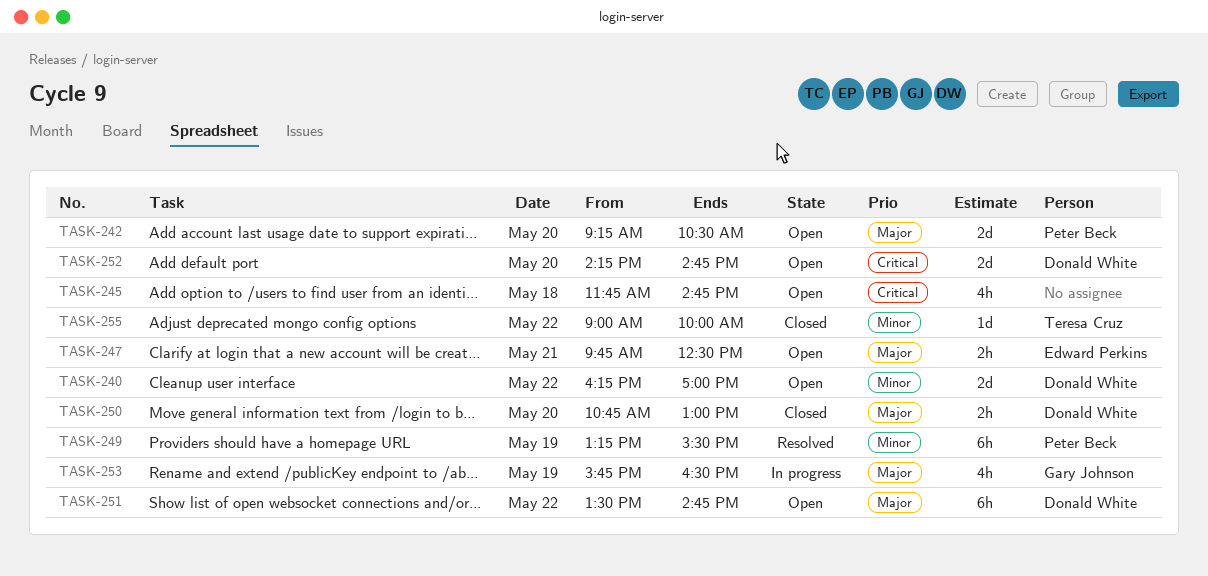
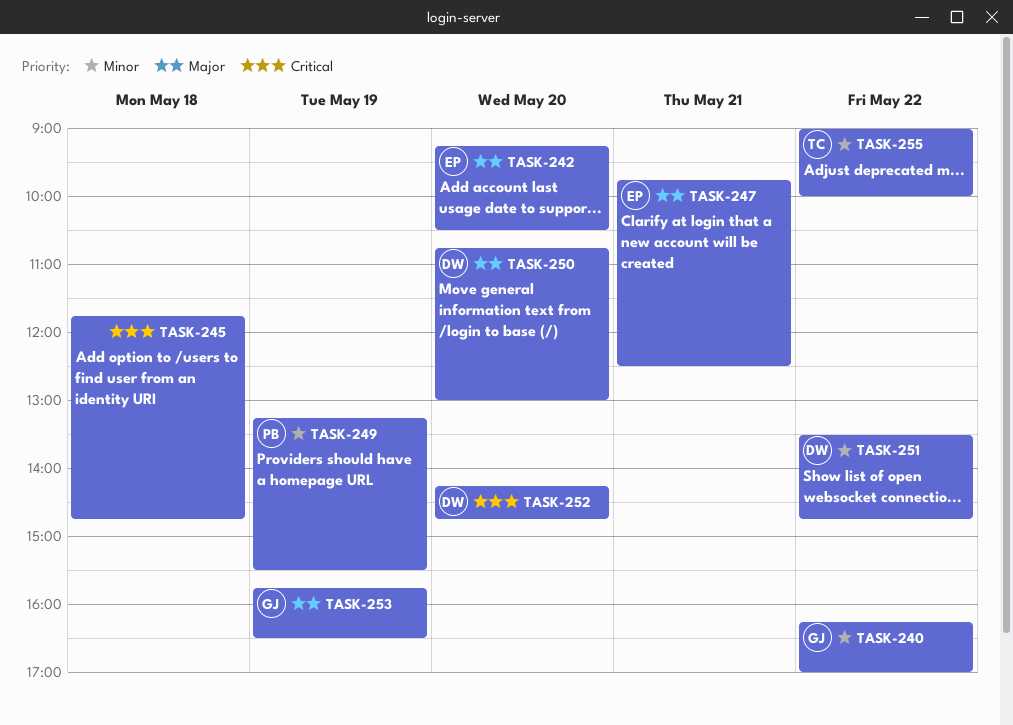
TASK-240, owner: Donald White -> Gary Johnson
TASK-242, owner: Peter Beck -> Edward Perkins
TASK-251, priority: Major -> Minor

